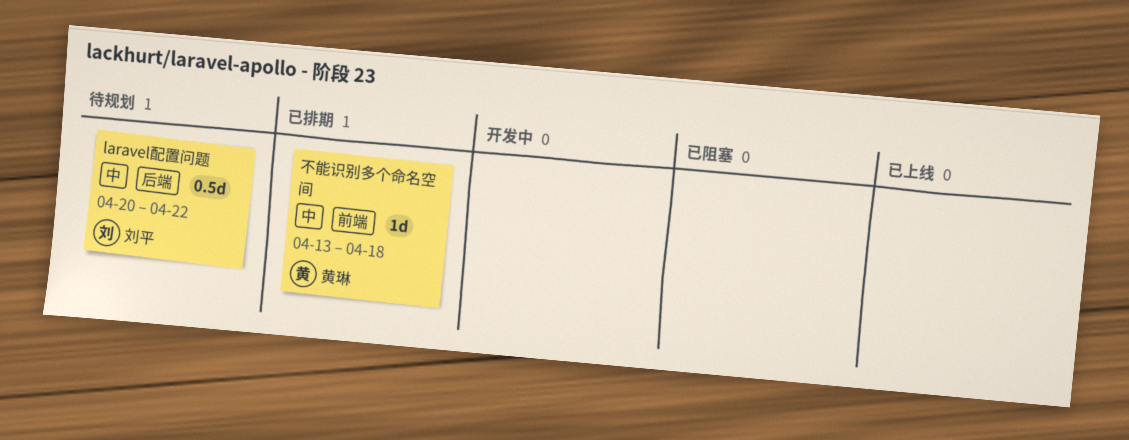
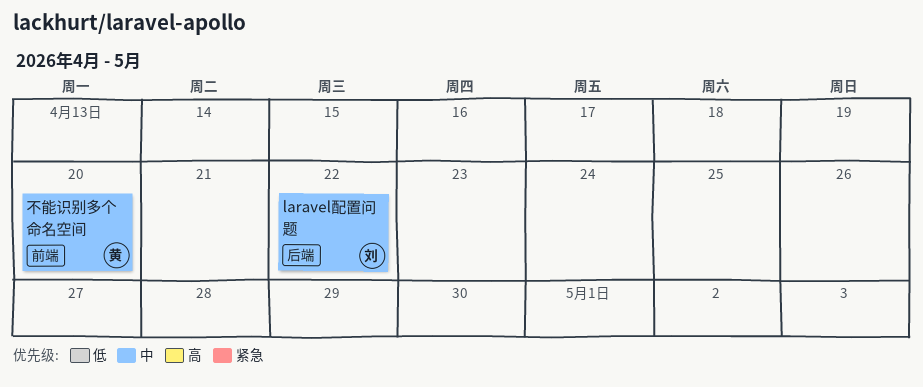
不能识别多个命名空间, due: Apr 18 -> Apr 20

